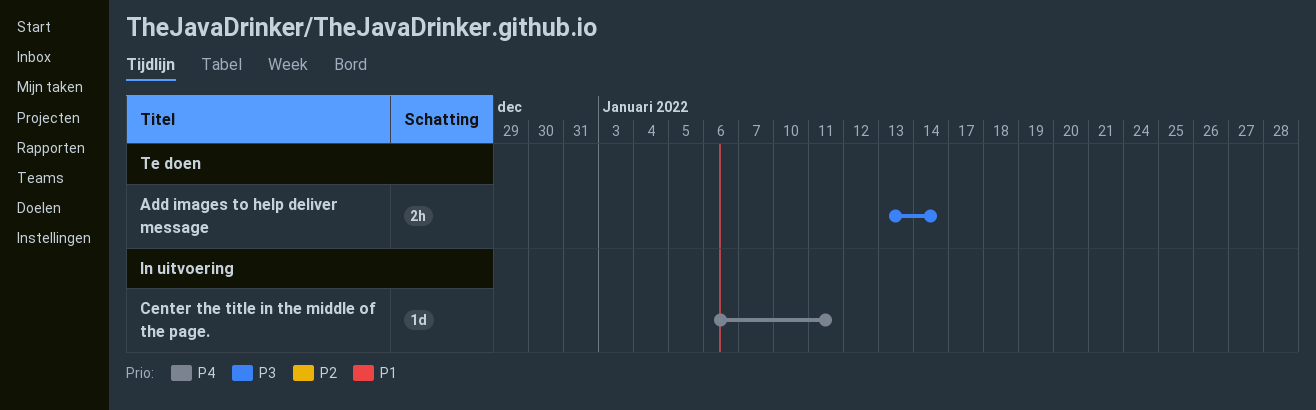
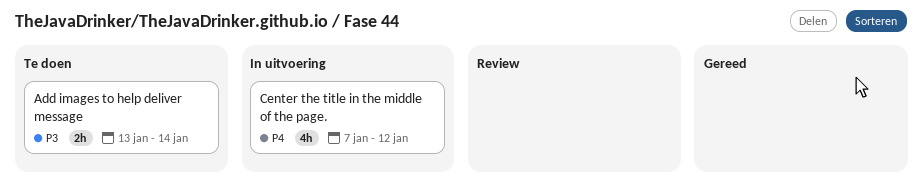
Center the title in the middle of the page., estimate: 1d -> 4h
Center the title in the middle of the page., start: Jan 6 -> Jan 7
Center the title in the middle of the page., due: Jan 11 -> Jan 12

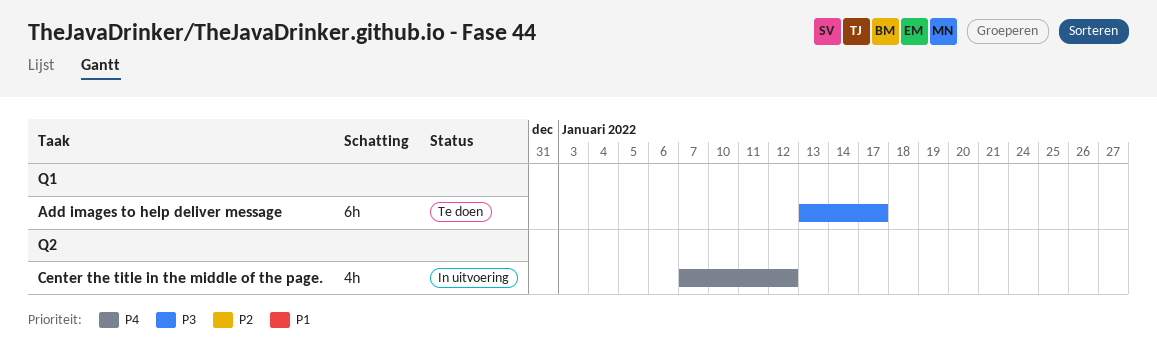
Add images to help deliver message, estimate: 2h -> 6h
Add images to help deliver message, due: Jan 14 -> Jan 17

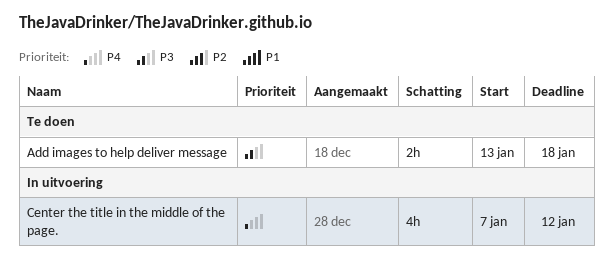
Add images to help deliver message, estimate: 6h -> 2h
Add images to help deliver message, due: Jan 17 -> Jan 18

